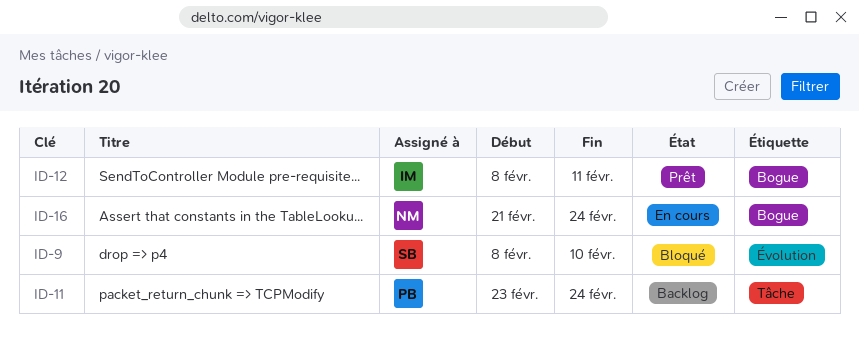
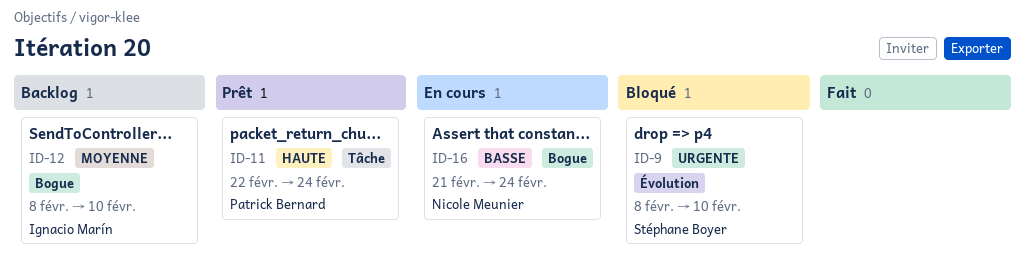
ID-11, status: Backlog -> Prêt
ID-11, start: Feb 23 -> Feb 22
ID-12, status: Prêt -> Backlog
ID-12, due: Feb 11 -> Feb 10

